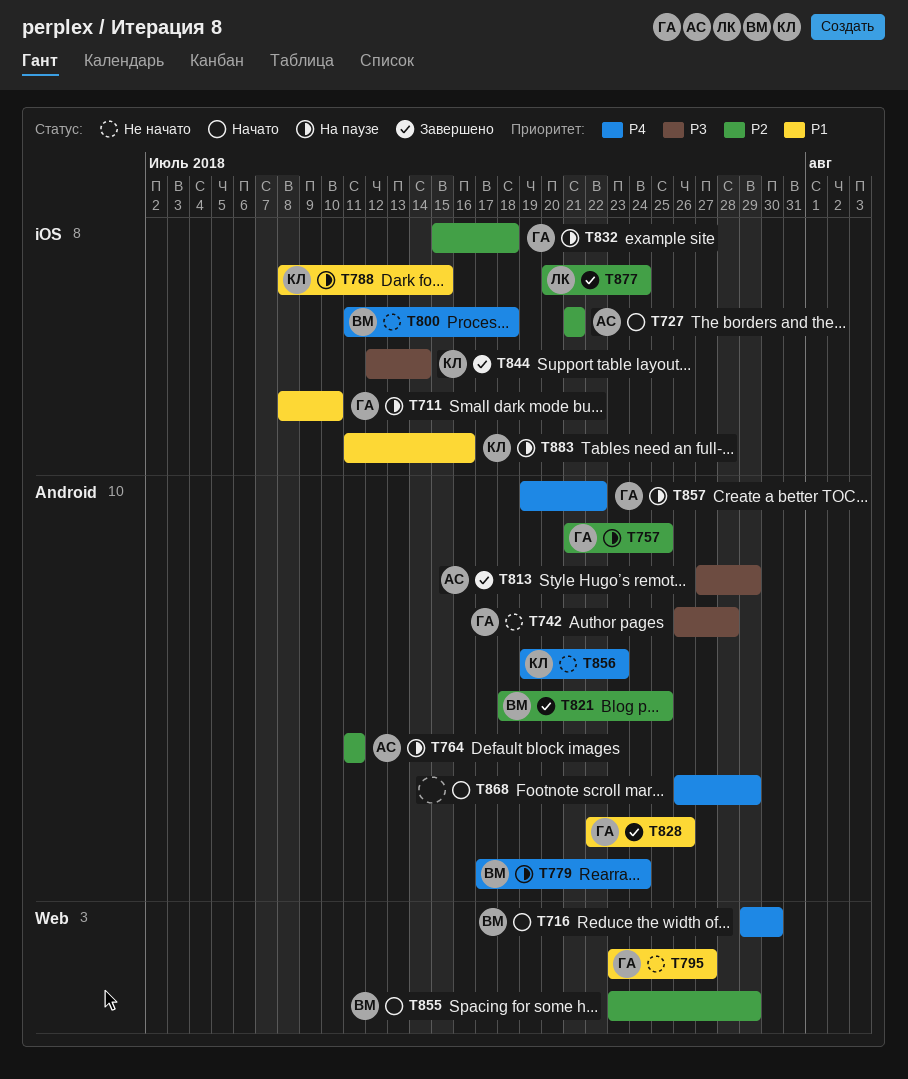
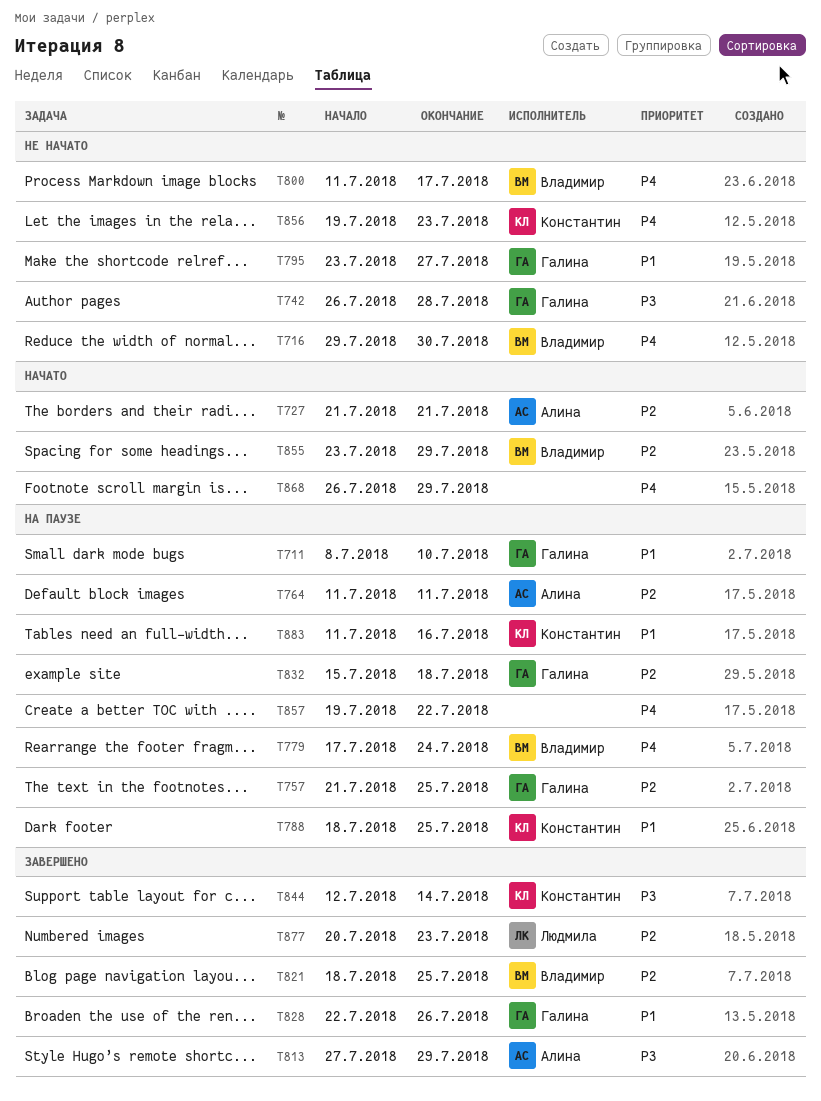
T716, status: Начато -> Не начато
T788, start: Jul 8 -> Jul 18
T788, due: Jul 15 -> Jul 25
T800, due: Jul 18 -> Jul 17
T857, owner: Галина -> none
T877, due: Jul 24 -> Jul 23

